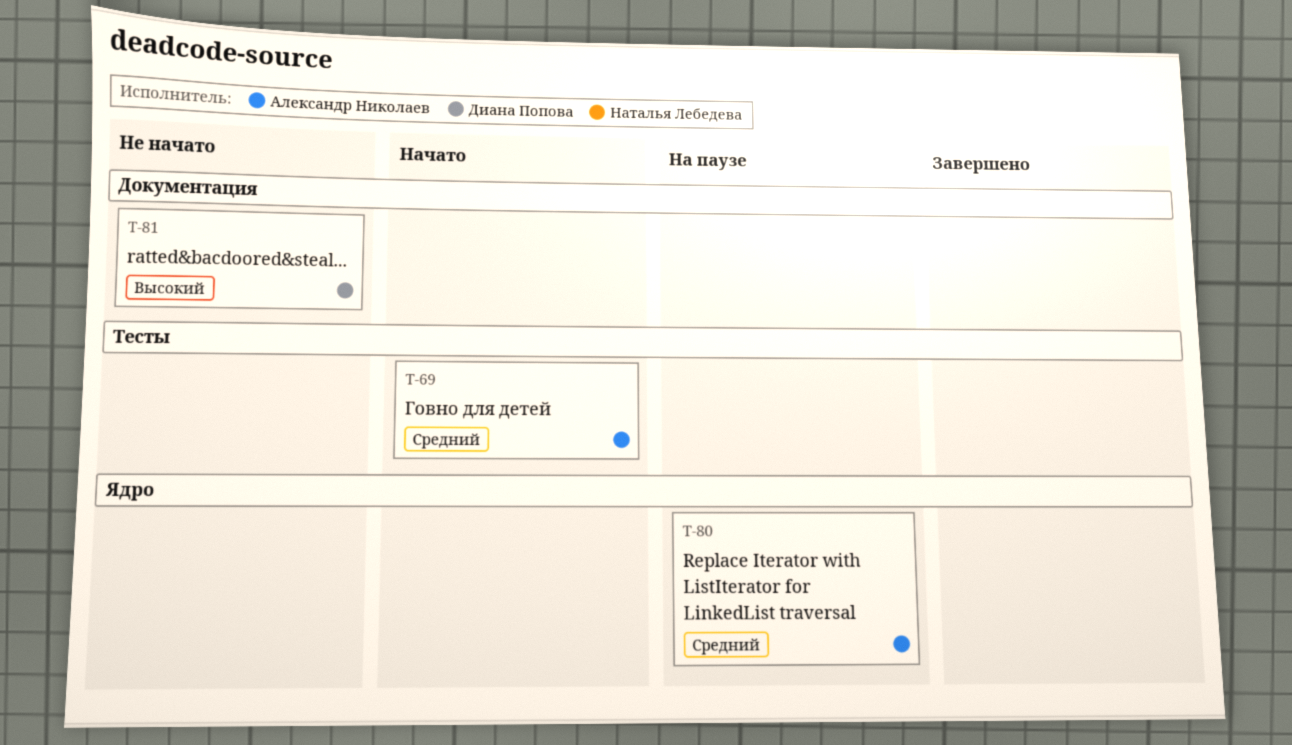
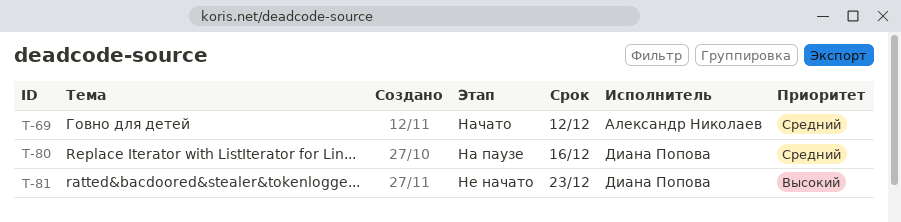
T-80, owner: Александр Николаев -> Диана Попова

